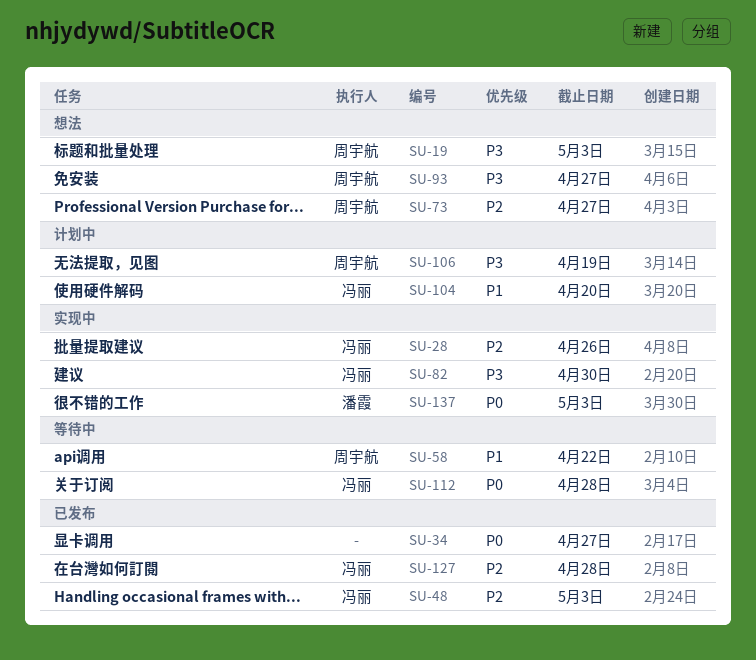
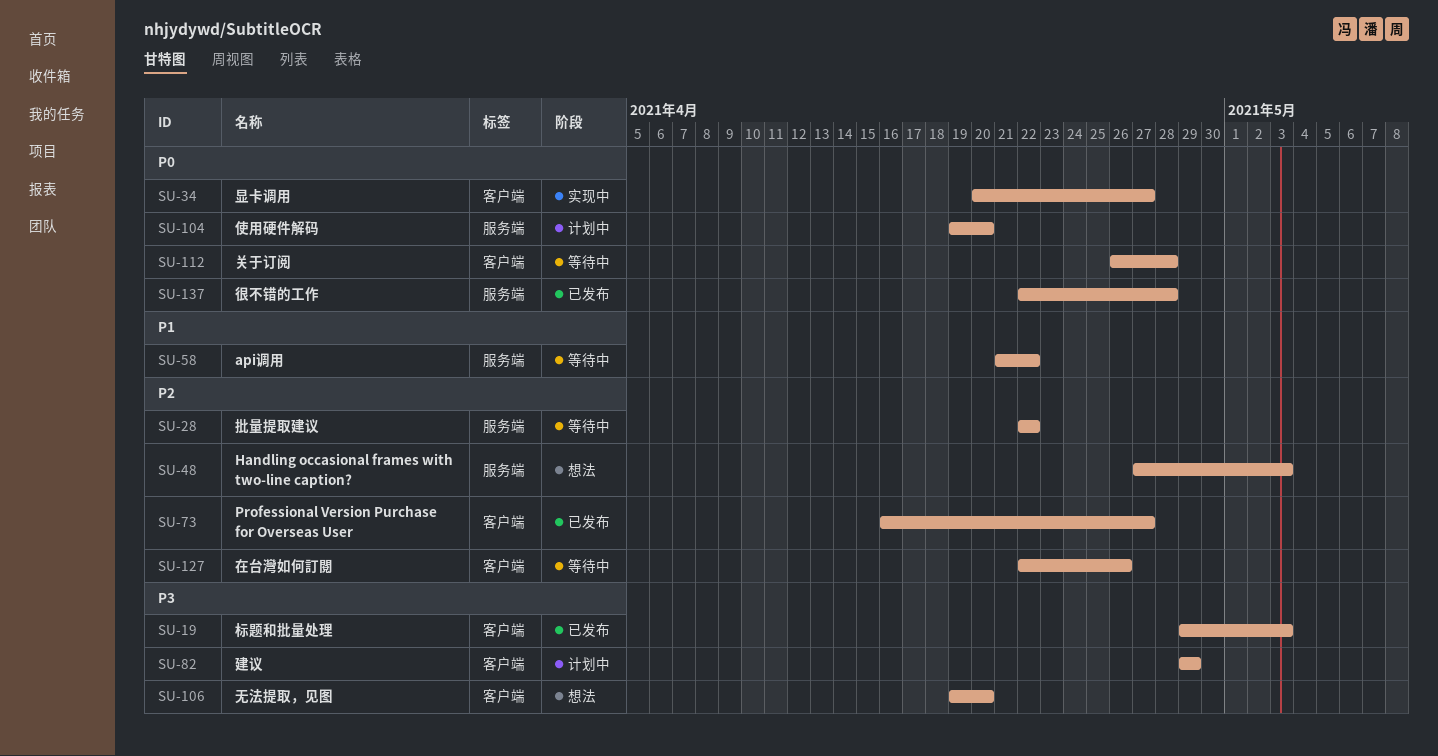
SU-19, status: 想法 -> 已发布
SU-28, status: 实现中 -> 等待中
SU-28, due: Apr 26 -> Apr 22
SU-34, status: 已发布 -> 实现中
SU-48, status: 已发布 -> 想法
SU-73, status: 想法 -> 已发布
SU-82, status: 实现中 -> 计划中
SU-82, due: Apr 30 -> Apr 29
SU-93: present -> none
SU-104, priority: P1 -> P0
SU-106, status: 计划中 -> 想法
SU-106, due: Apr 19 -> Apr 20
SU-127, status: 已发布 -> 等待中
SU-127, due: Apr 28 -> Apr 26
SU-137, status: 实现中 -> 已发布
SU-137, due: May 3 -> Apr 28

